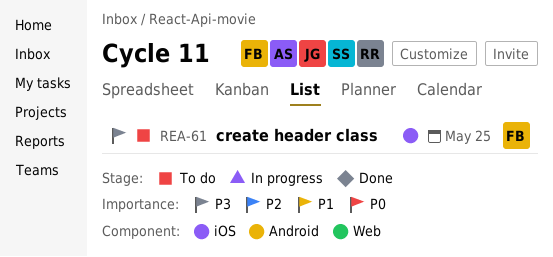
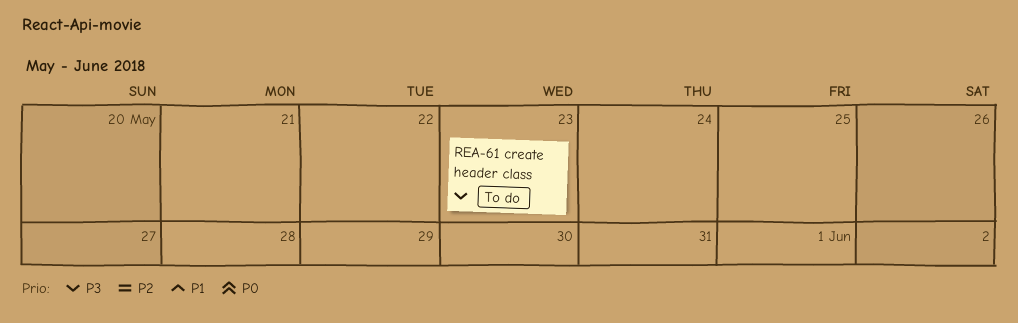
REA-61, due: May 25 -> May 23

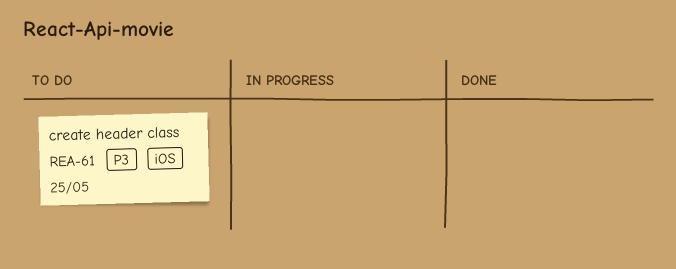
REA-61, due: May 23 -> May 25

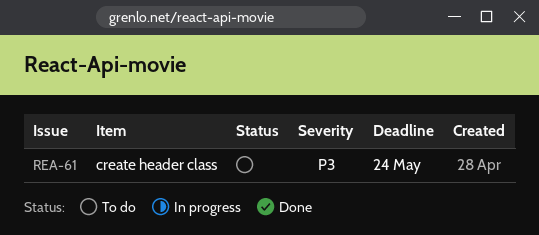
REA-61, due: May 25 -> May 24

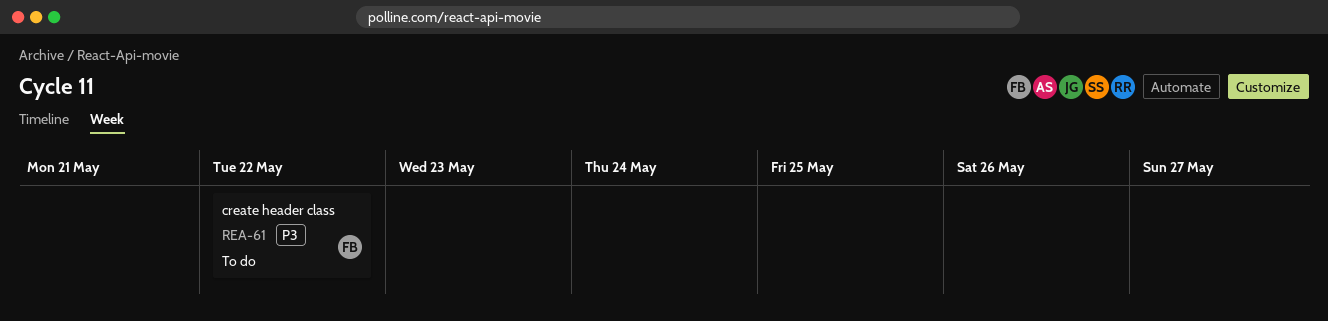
REA-61, due: May 24 -> May 22

